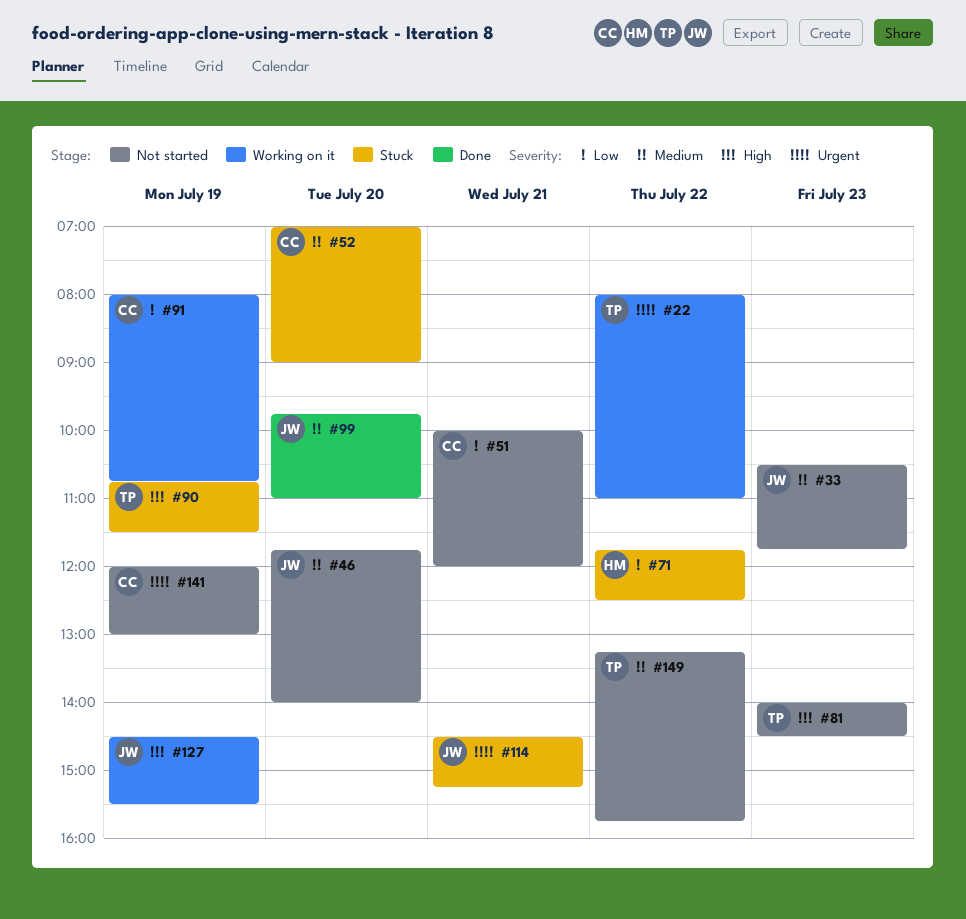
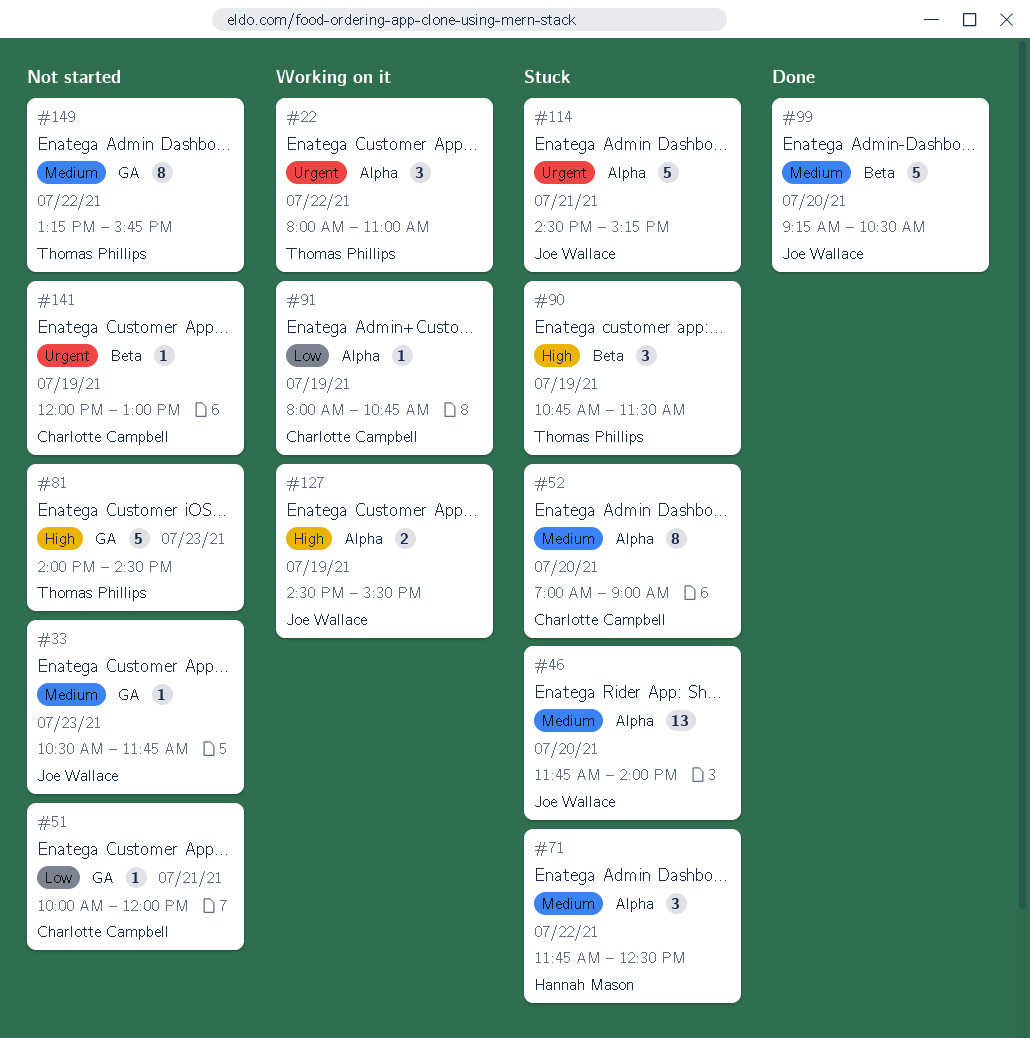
#46, status: Not started -> Stuck
#71, priority: Low -> Medium
#99, begins: 09:45 -> 09:15
#99, ends: 11:00 -> 10:30

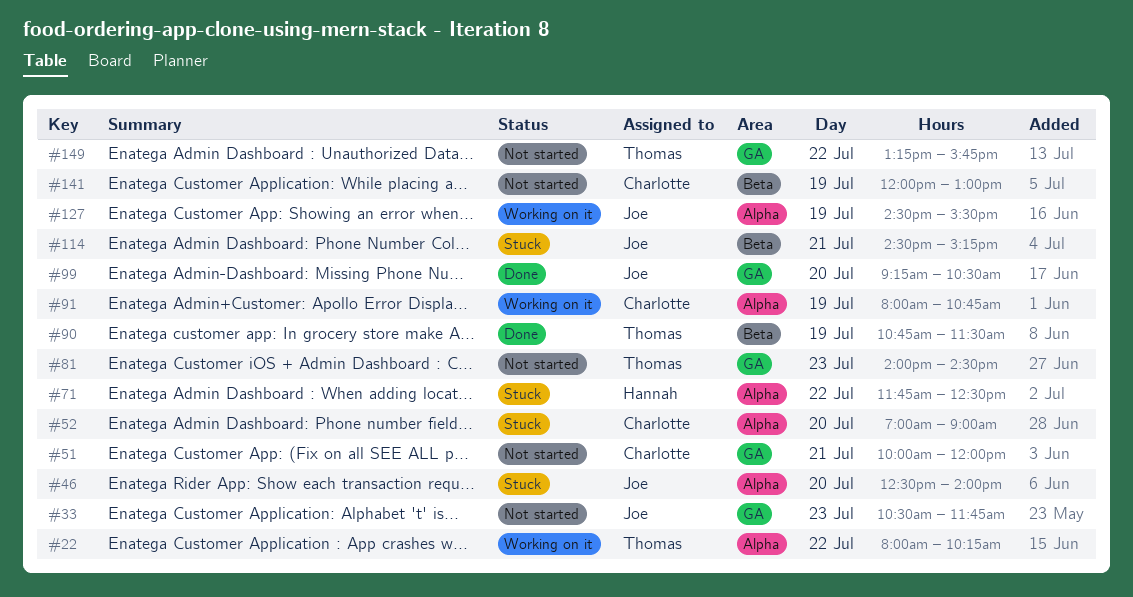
#22, ends: 11:00 -> 10:15
#46, begins: 11:45 -> 12:30
#90, status: Stuck -> Done
#99, label: Beta -> GA
#114, label: Alpha -> Beta

